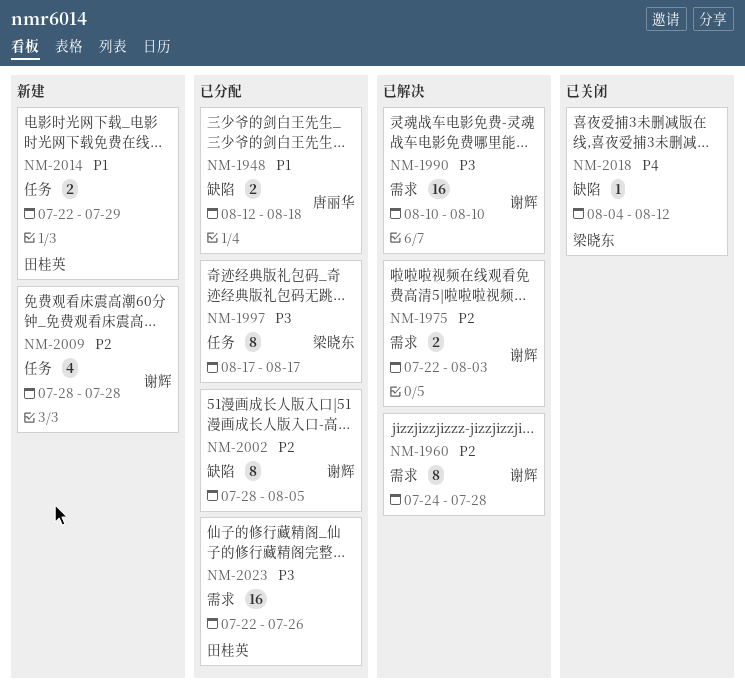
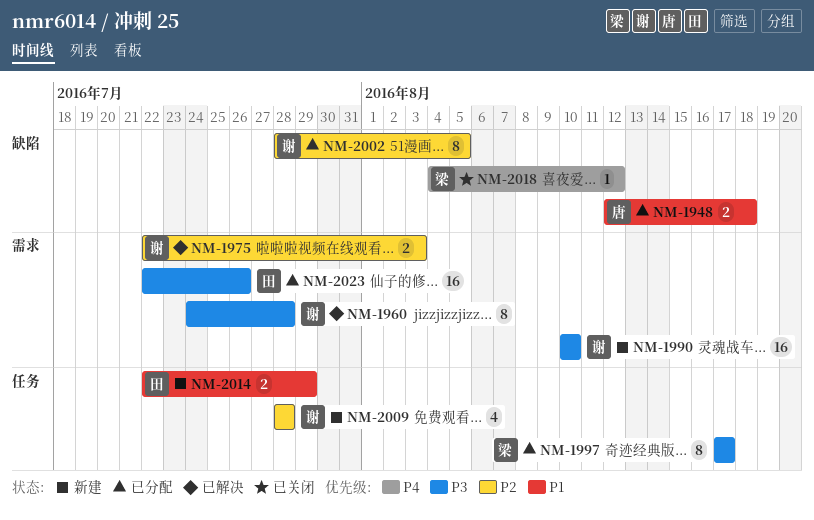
NM-1960, priority: P2 -> P3
NM-1990, status: 已解决 -> 新建

